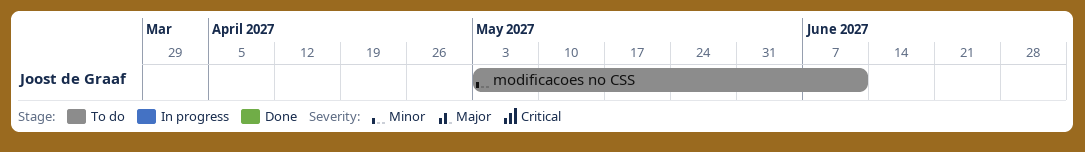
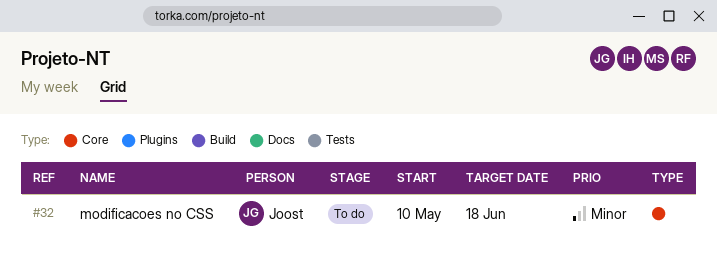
modificacoes no CSS, start: May 3 -> May 10
modificacoes no CSS, due: Jun 11 -> Jun 18

